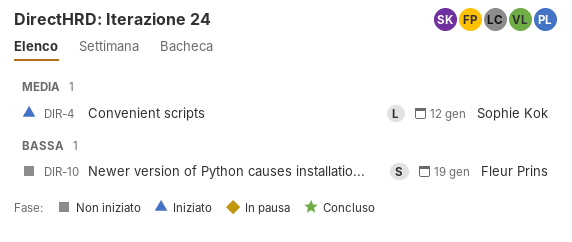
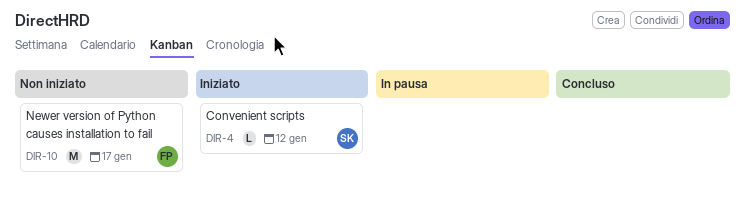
DIR-10, estimate: S -> M
DIR-10, due: Jan 19 -> Jan 17

